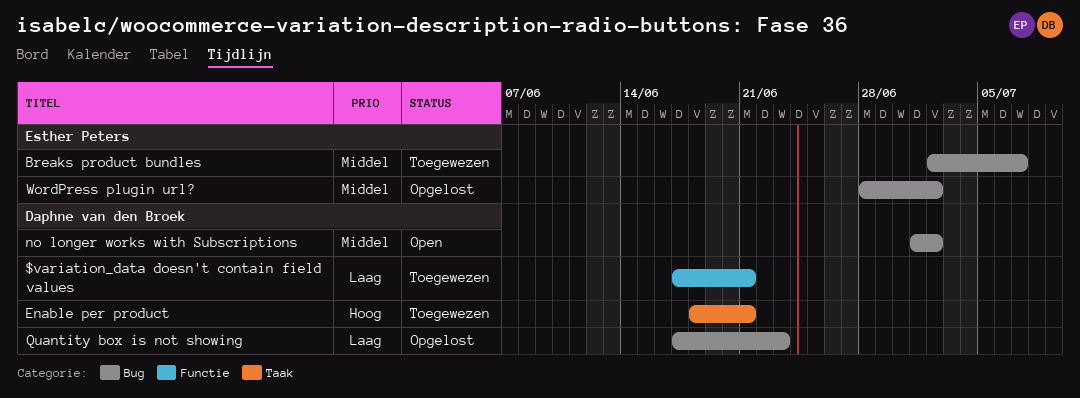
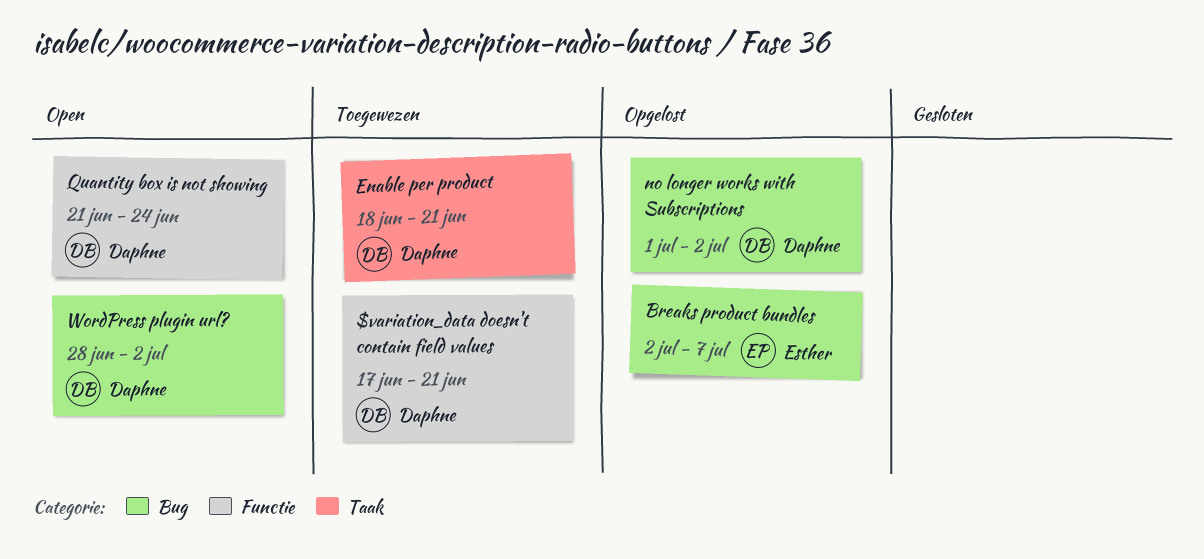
Breaks product bundles, status: Toegewezen -> Opgelost
no longer works with Subscriptions, status: Open -> Opgelost
Quantity box is not showing, status: Opgelost -> Open
Quantity box is not showing, label: Bug -> Functie
Quantity box is not showing, start: Jun 17 -> Jun 21
Quantity box is not showing, due: Jun 23 -> Jun 24
WordPress plugin url?, status: Opgelost -> Open
WordPress plugin url?, owner: Esther Peters -> Daphne van den Broek

